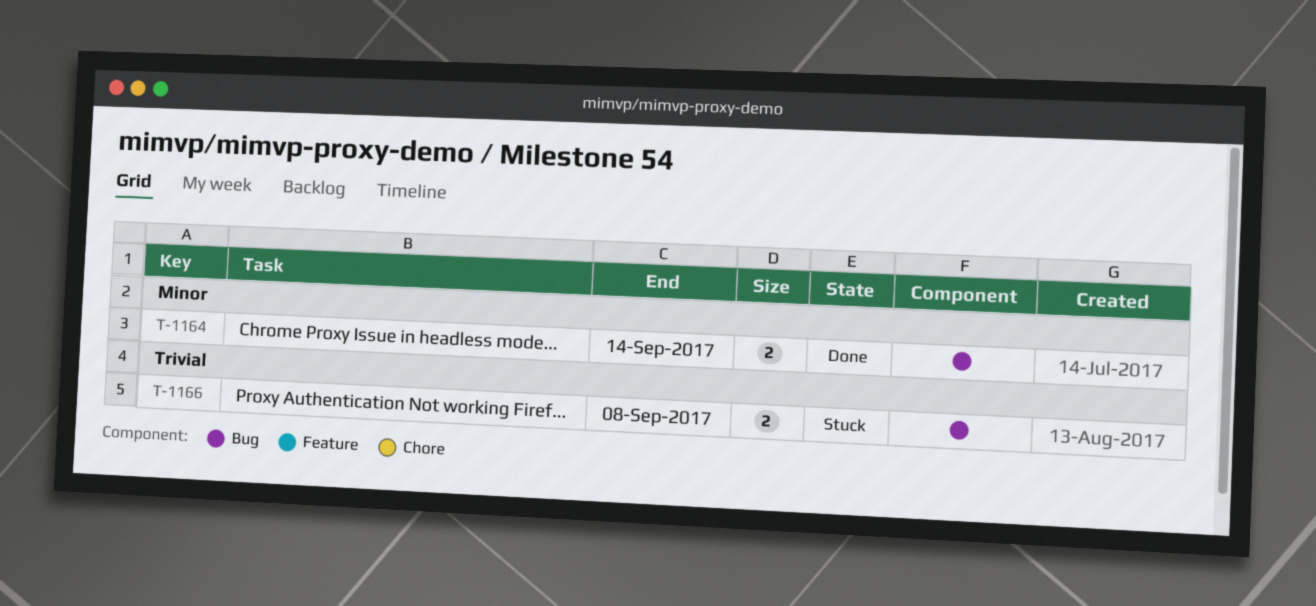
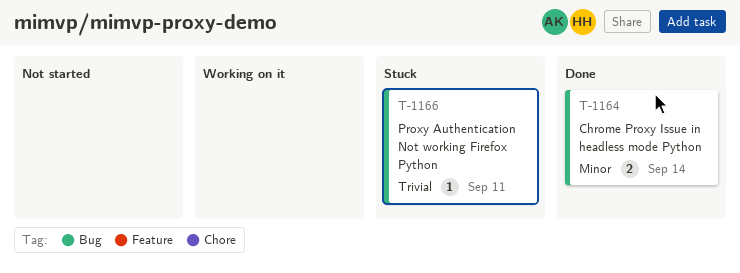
T-1166, estimate: 2 -> 1
T-1166, due: Sep 8 -> Sep 11

